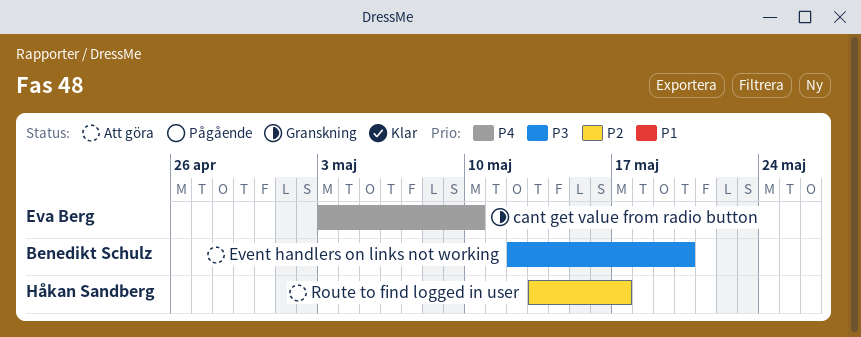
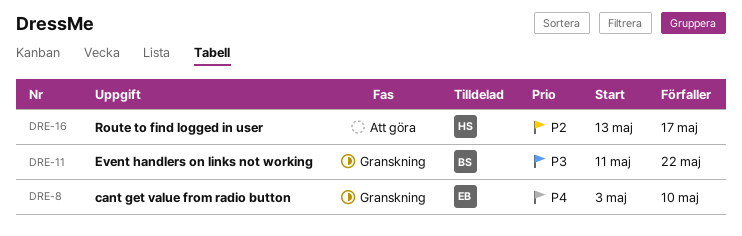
Event handlers on links not working, status: Att göra -> Granskning
Event handlers on links not working, start: May 12 -> May 11
Event handlers on links not working, due: May 20 -> May 22

